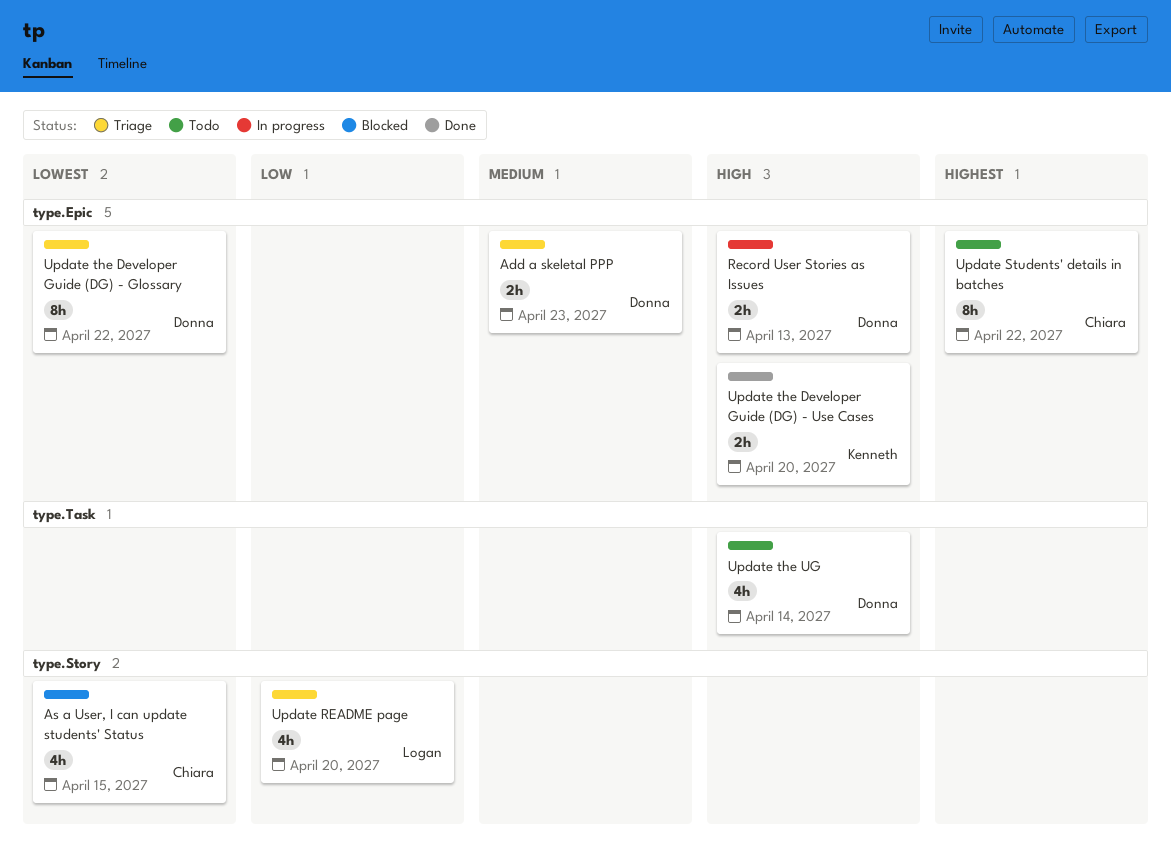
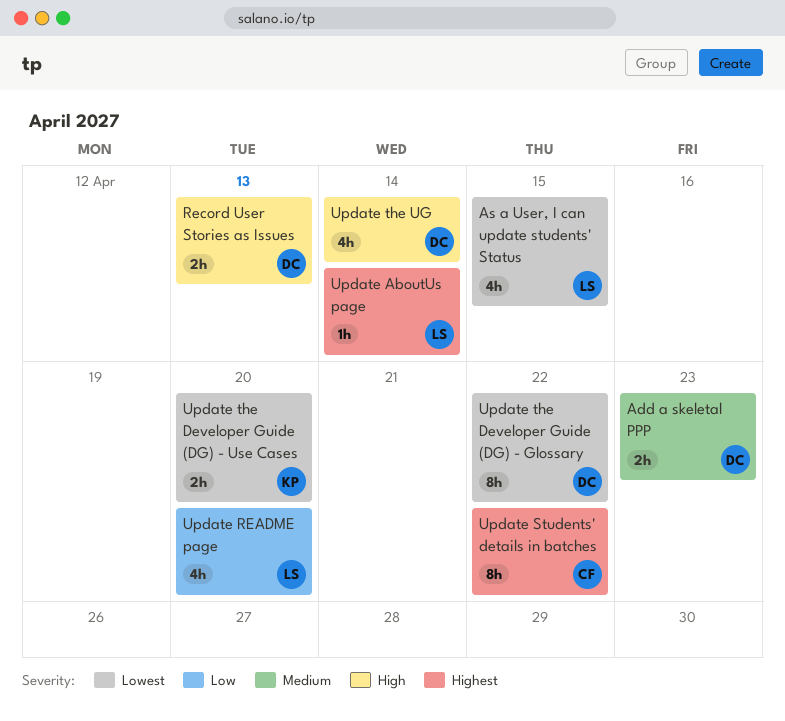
As a User, I can update students' Status, owner: Chiara -> Logan
Update AboutUs page: none -> present
Update the Developer Guide (DG) - Use Cases, priority: High -> Lowest

